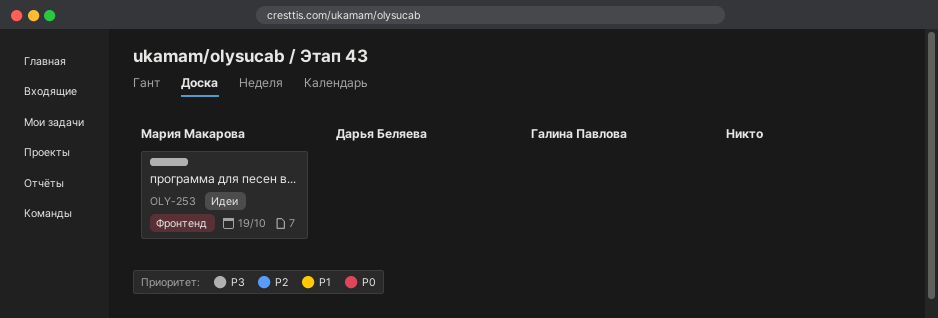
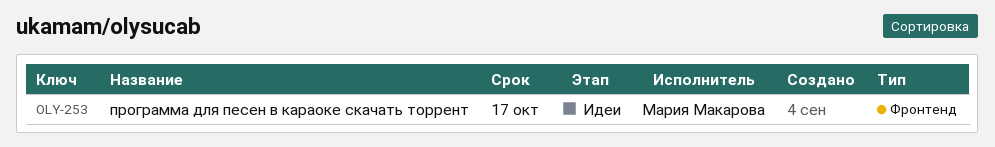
OLY-253, due: Oct 19 -> Oct 17

